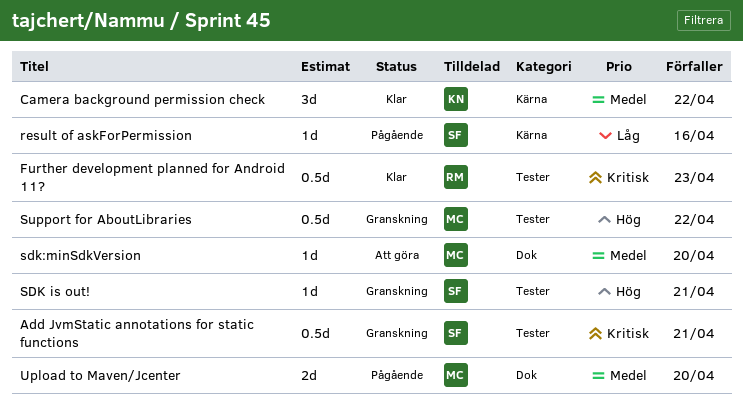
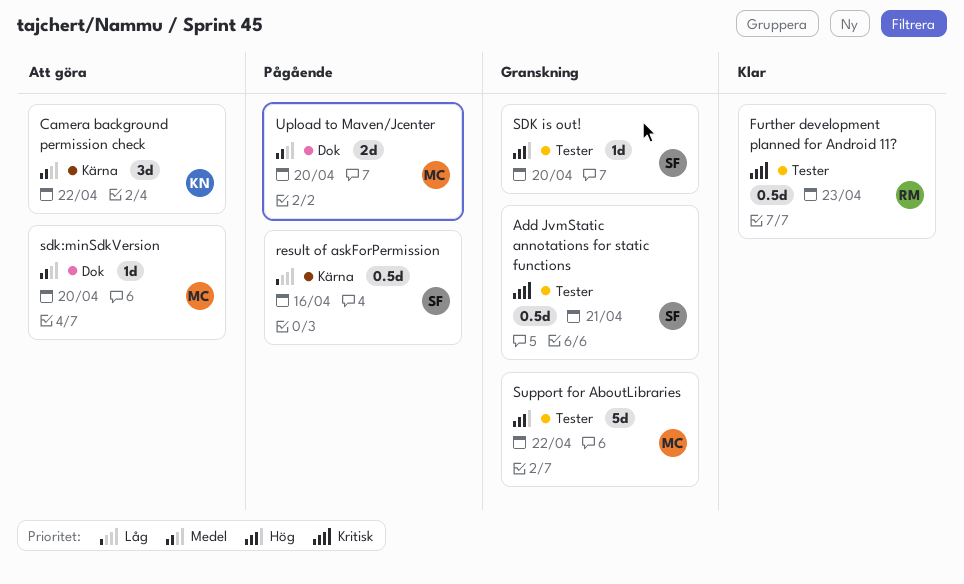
Camera background permission check, status: Klar -> Att göra
result of askForPermission, estimate: 1d -> 0.5d
SDK is out!, due: Apr 21 -> Apr 20
Support for AboutLibraries, estimate: 0.5d -> 5d

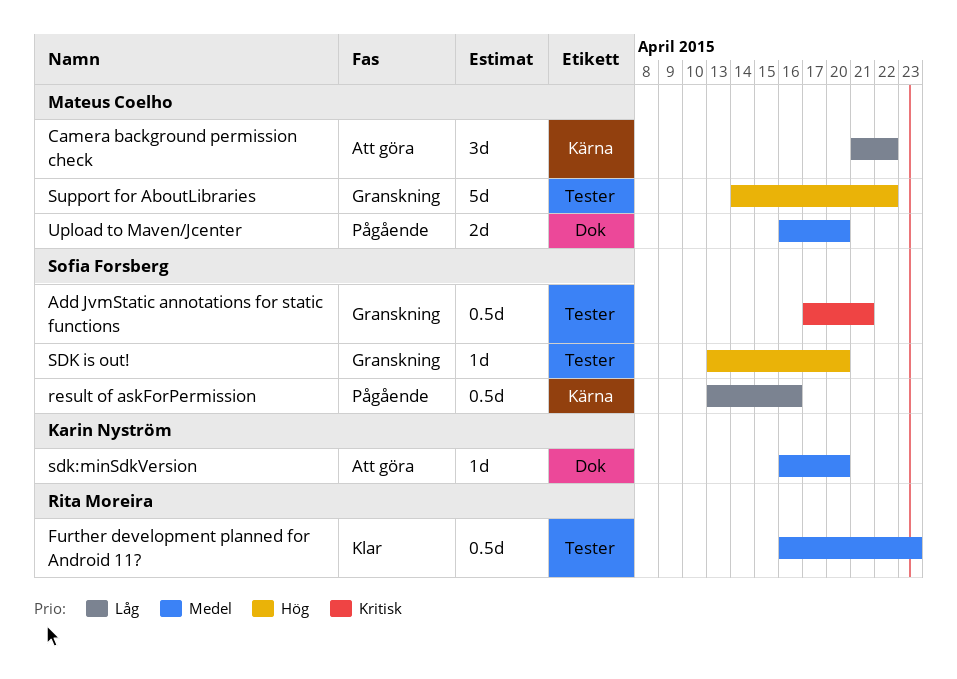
Camera background permission check, owner: Karin Nyström -> Mateus Coelho
Camera background permission check, priority: Medel -> Låg
Further development planned for Android 11?, priority: Kritisk -> Medel
sdk:minSdkVersion, owner: Mateus Coelho -> Karin Nyström

